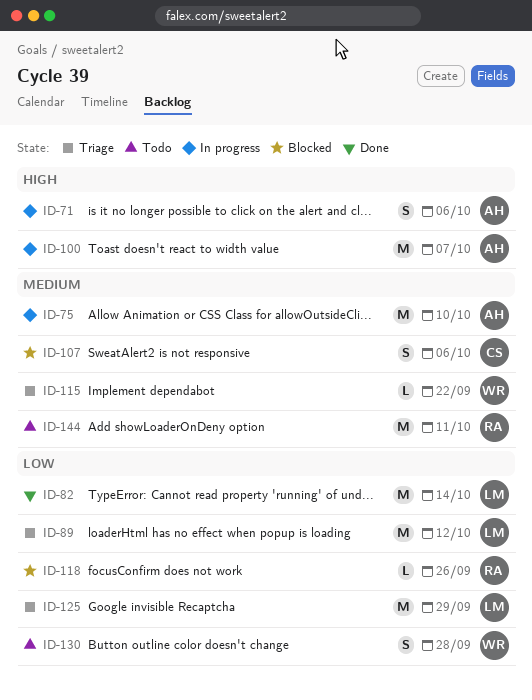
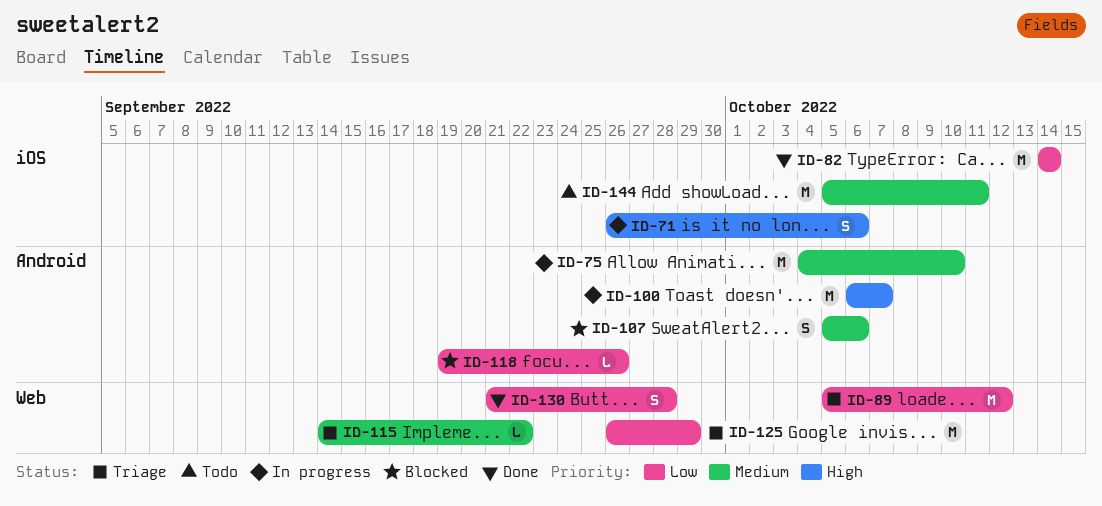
ID-130, status: Todo -> Done

